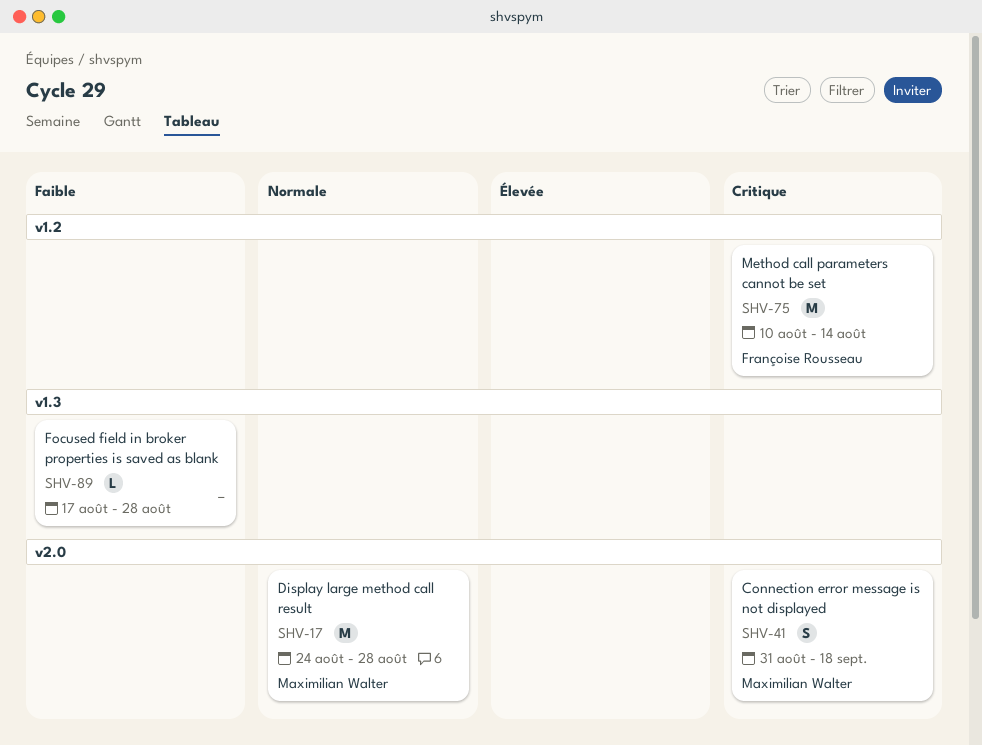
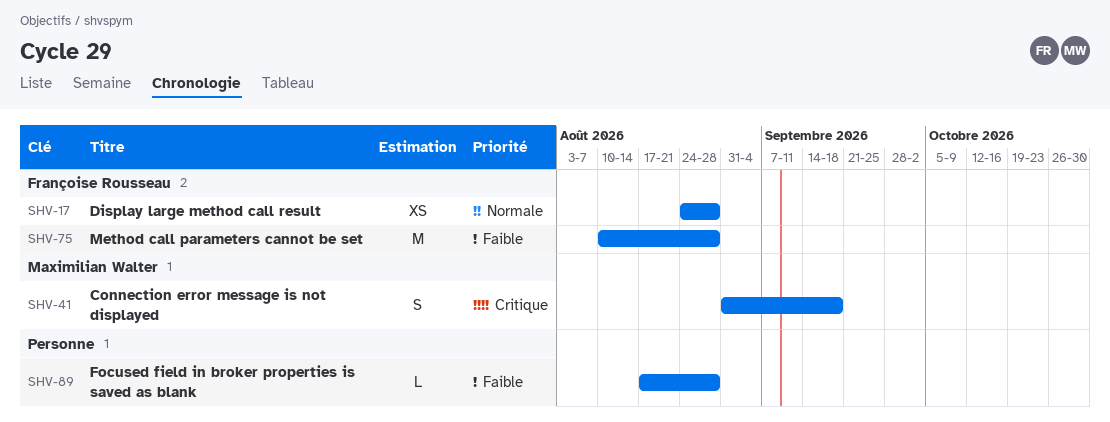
SHV-17, owner: Maximilian Walter -> Françoise Rousseau
SHV-17, estimate: M -> XS
SHV-75, priority: Critique -> Faible
SHV-75, due: Aug 14 -> Aug 28

